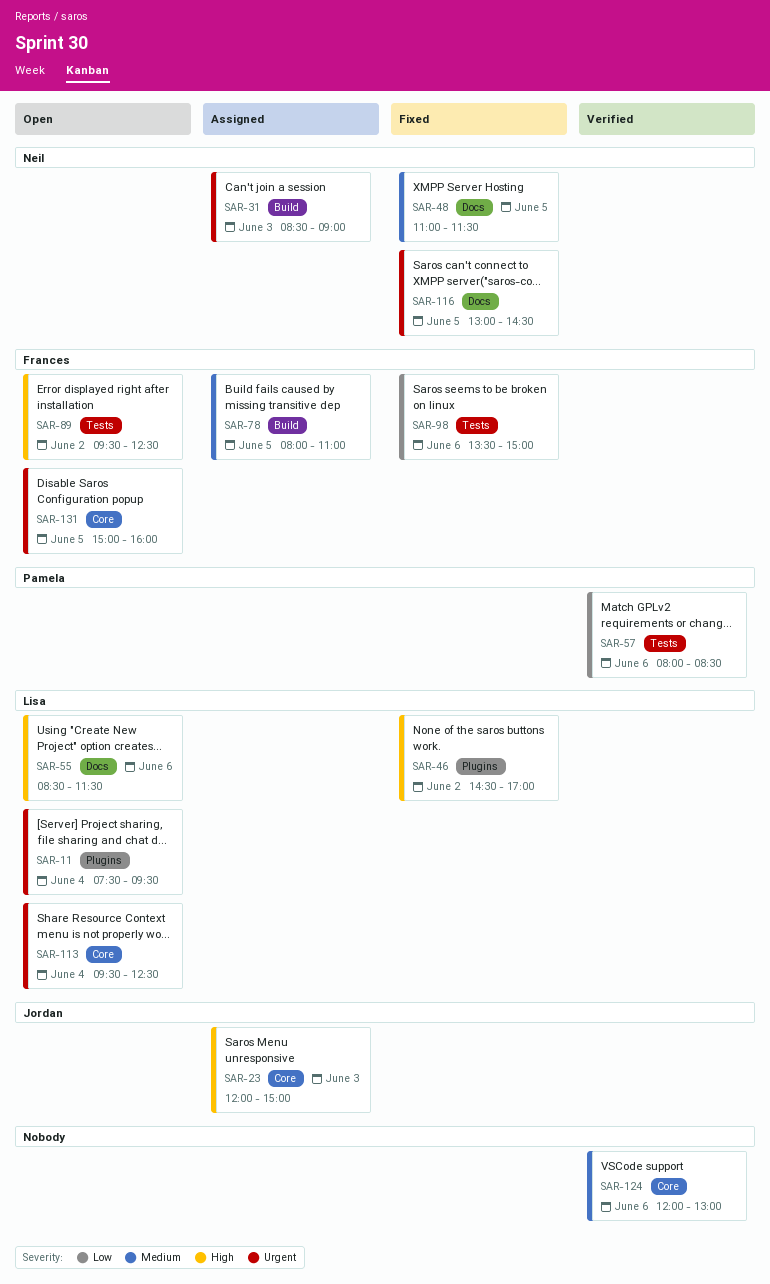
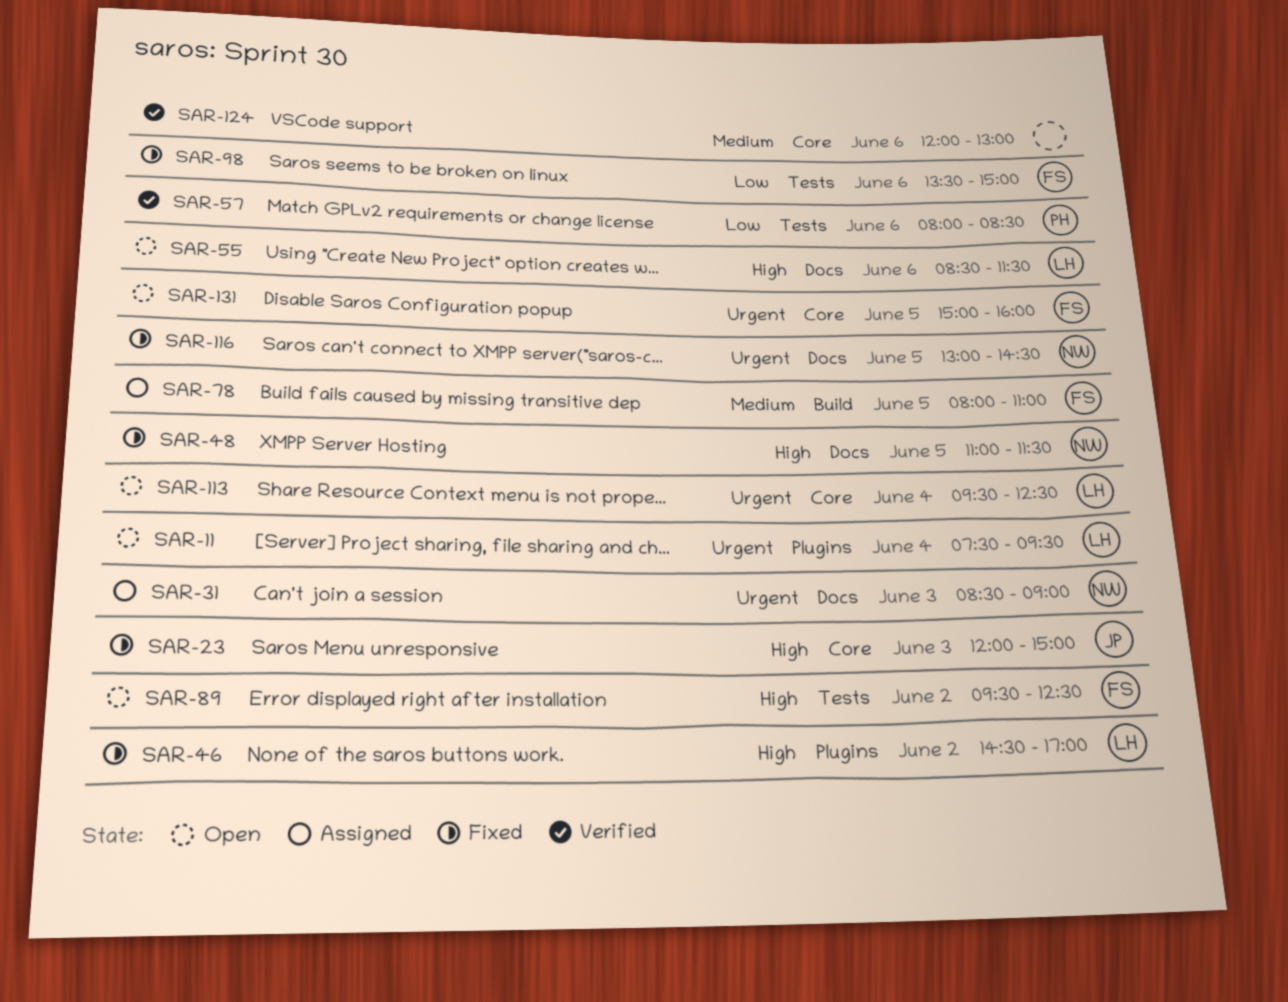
SAR-23, status: Assigned -> Fixed
SAR-31, label: Build -> Docs
SAR-48, priority: Medium -> High

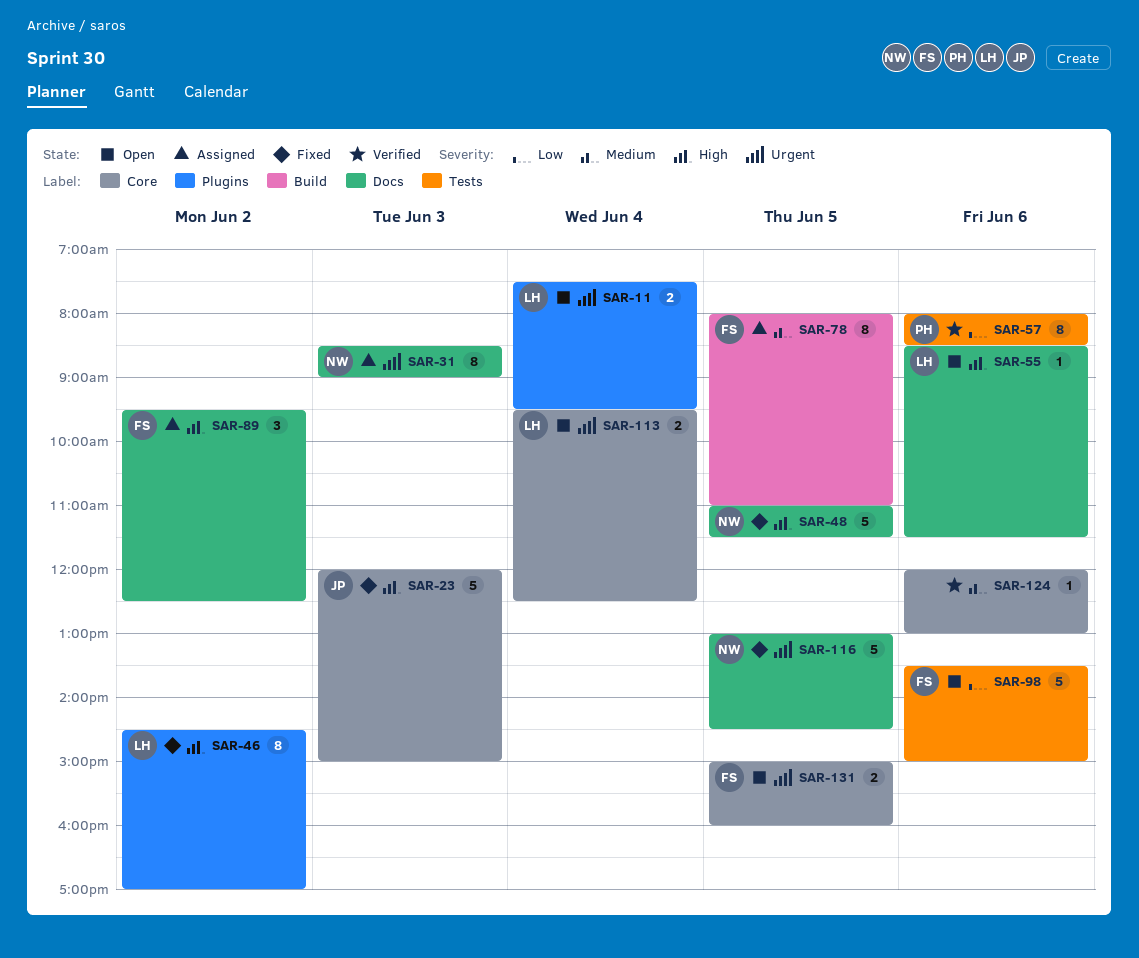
SAR-89, status: Open -> Assigned
SAR-89, label: Tests -> Docs
SAR-98, status: Fixed -> Open

